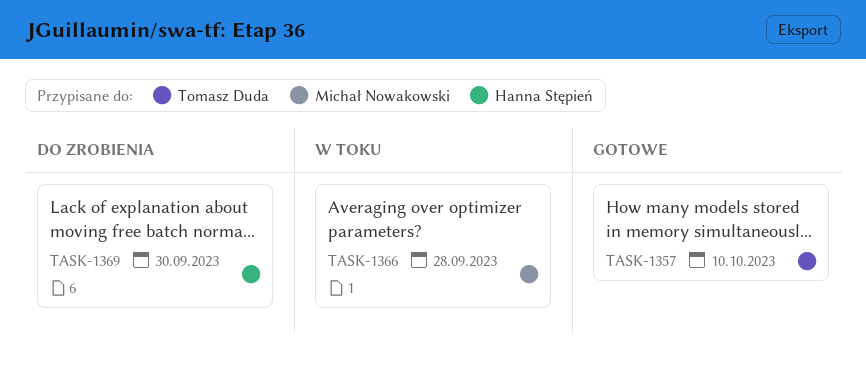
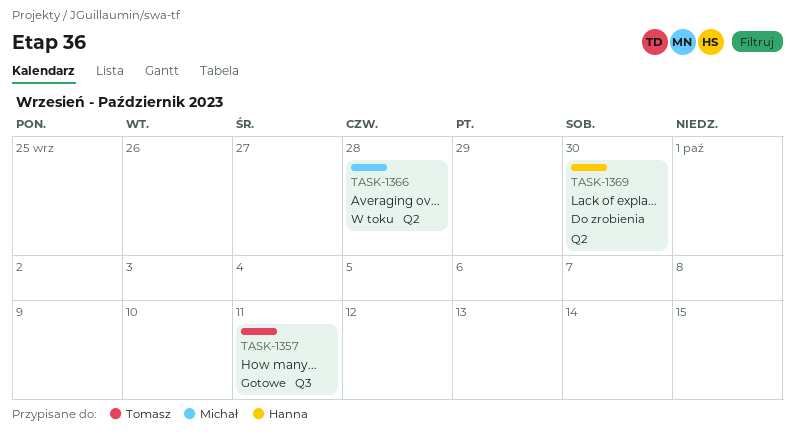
TASK-1357, due: Oct 10 -> Oct 11

